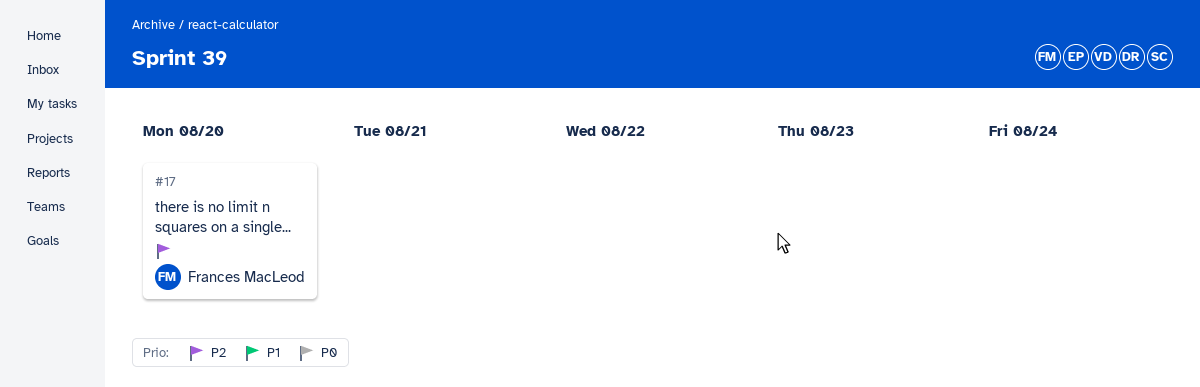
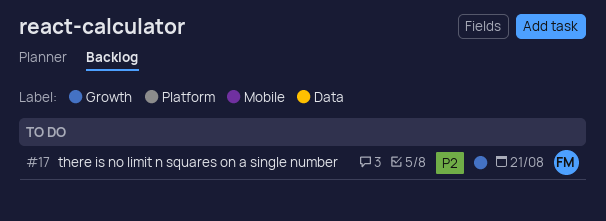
#17, due: Aug 20 -> Aug 21

